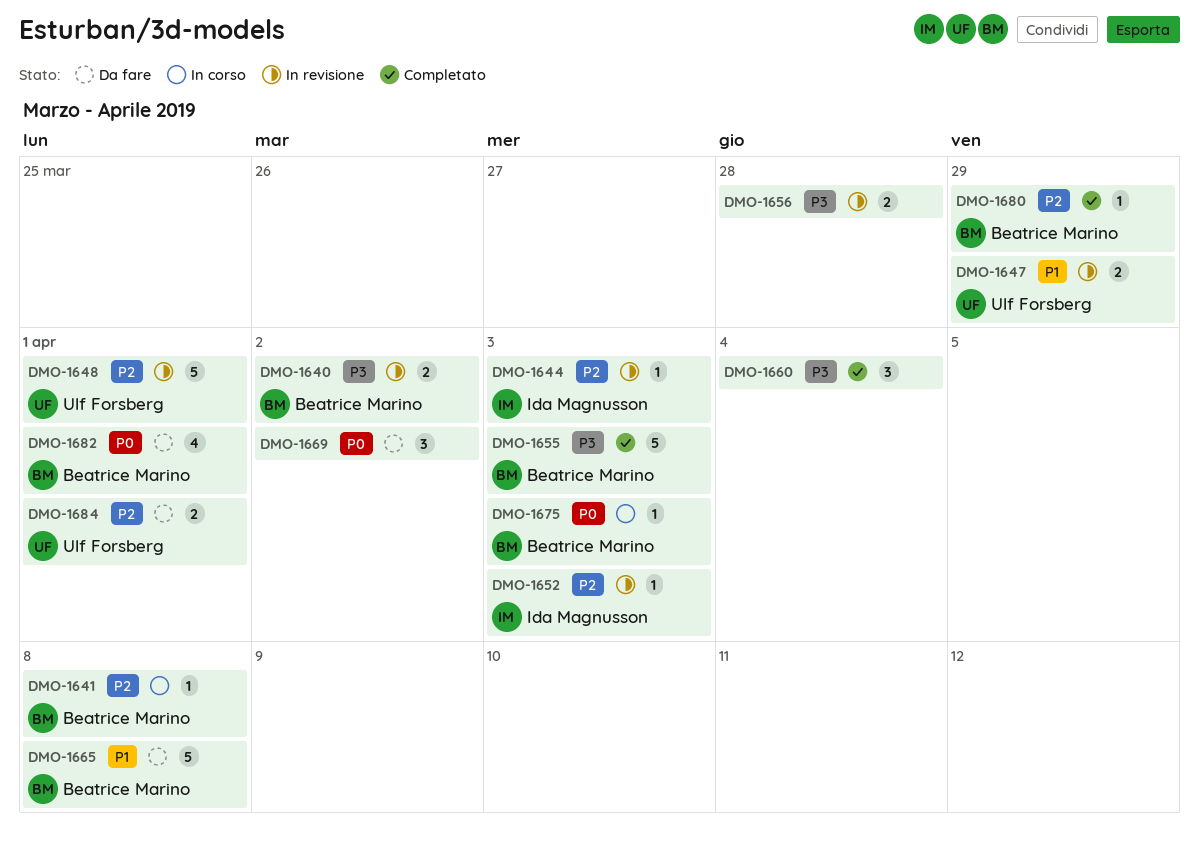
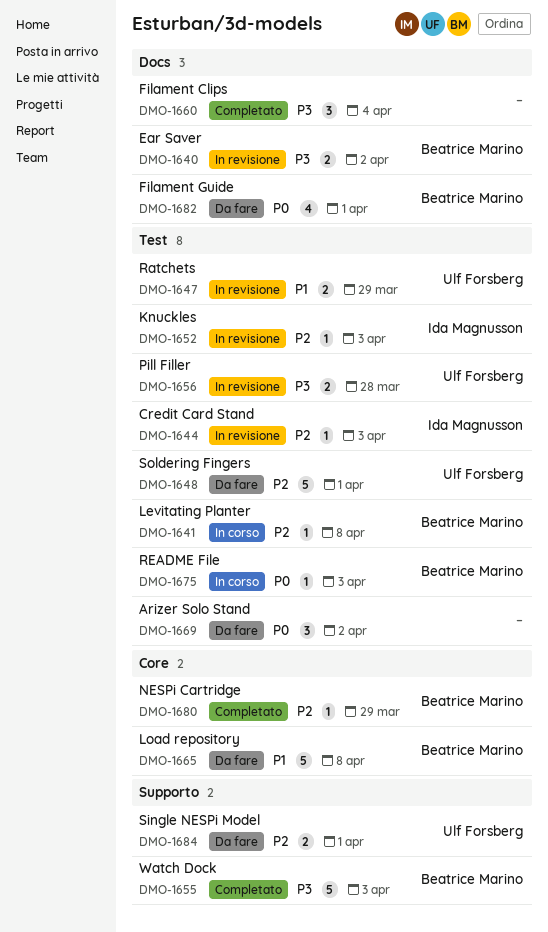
DMO-1648, status: In revisione -> Da fare
DMO-1656, owner: none -> Ulf Forsberg

